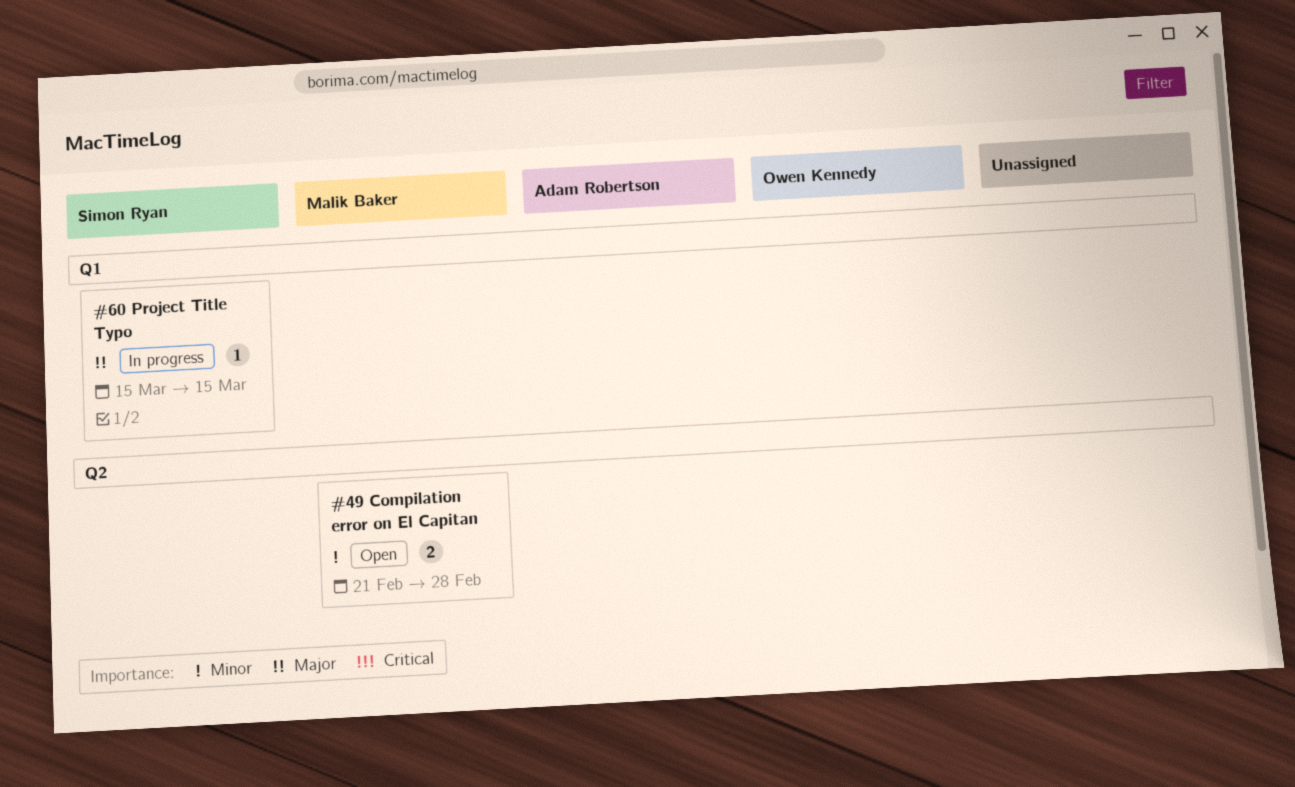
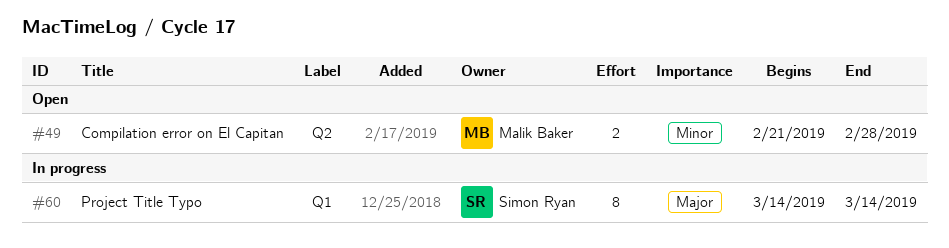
#60, estimate: 1 -> 8
#60, start: Mar 15 -> Mar 14
#60, due: Mar 15 -> Mar 14

